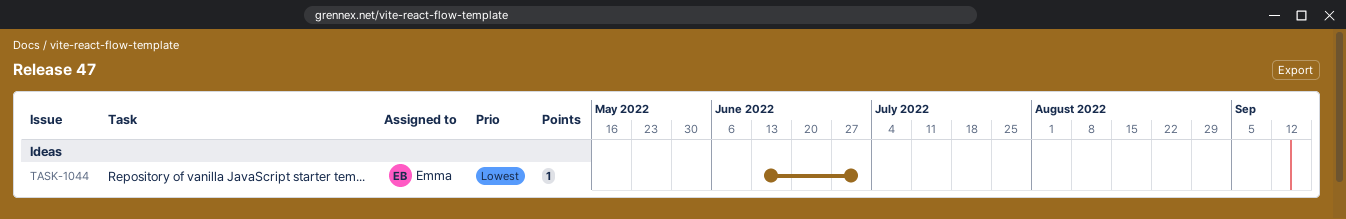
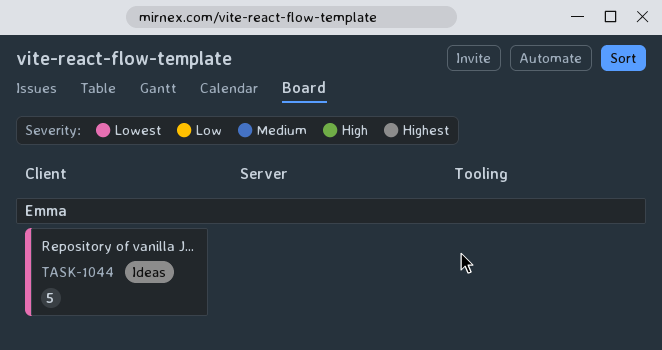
TASK-1044, estimate: 1 -> 5

